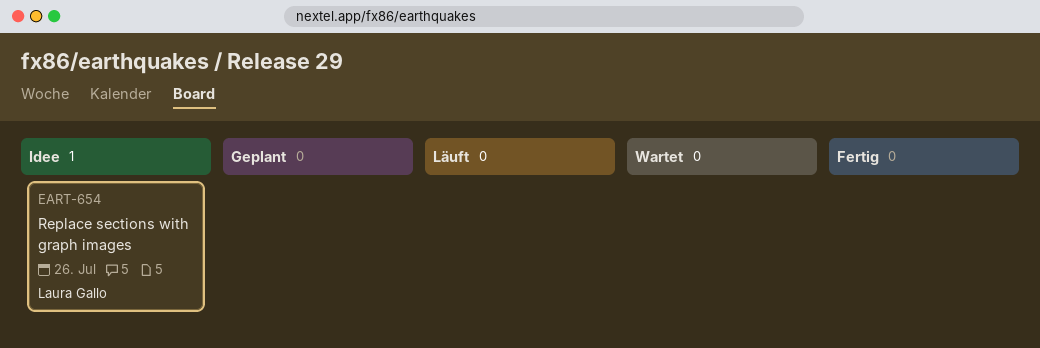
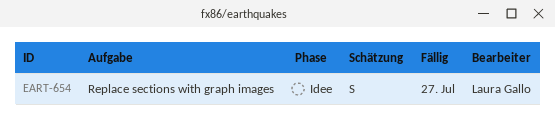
EART-654, due: Jul 26 -> Jul 27

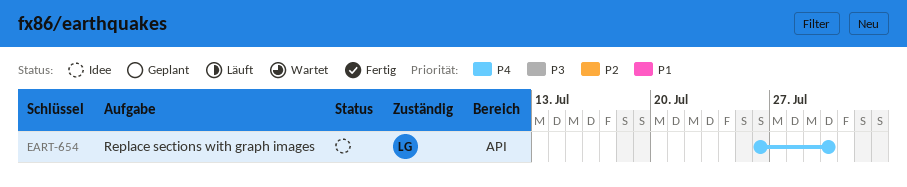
EART-654, due: Jul 27 -> Jul 30

